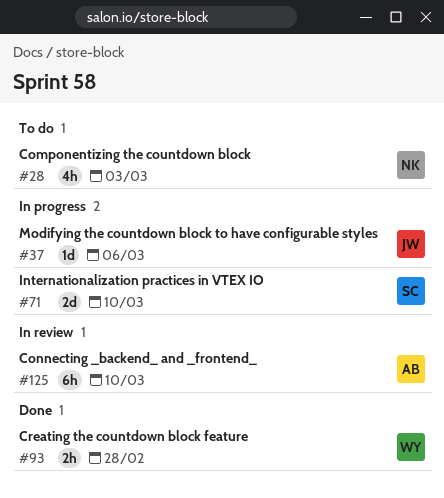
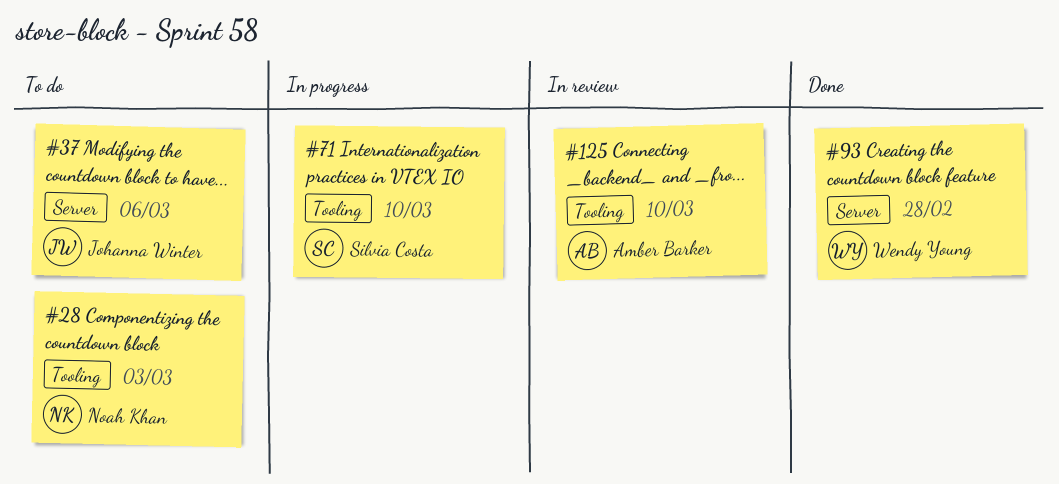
#37, status: In progress -> To do

